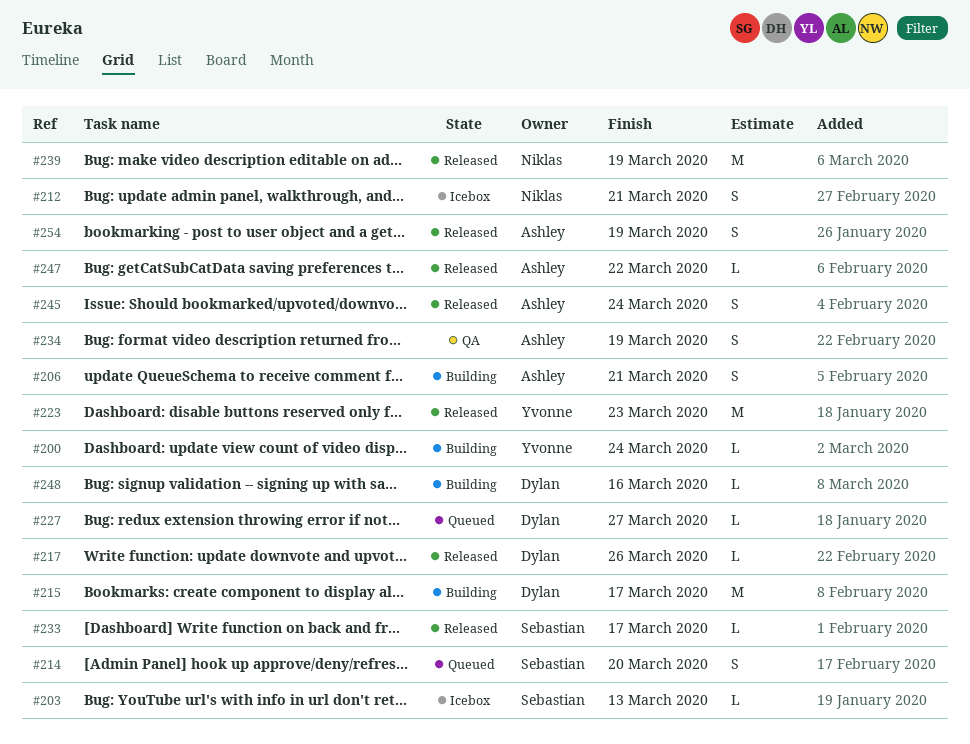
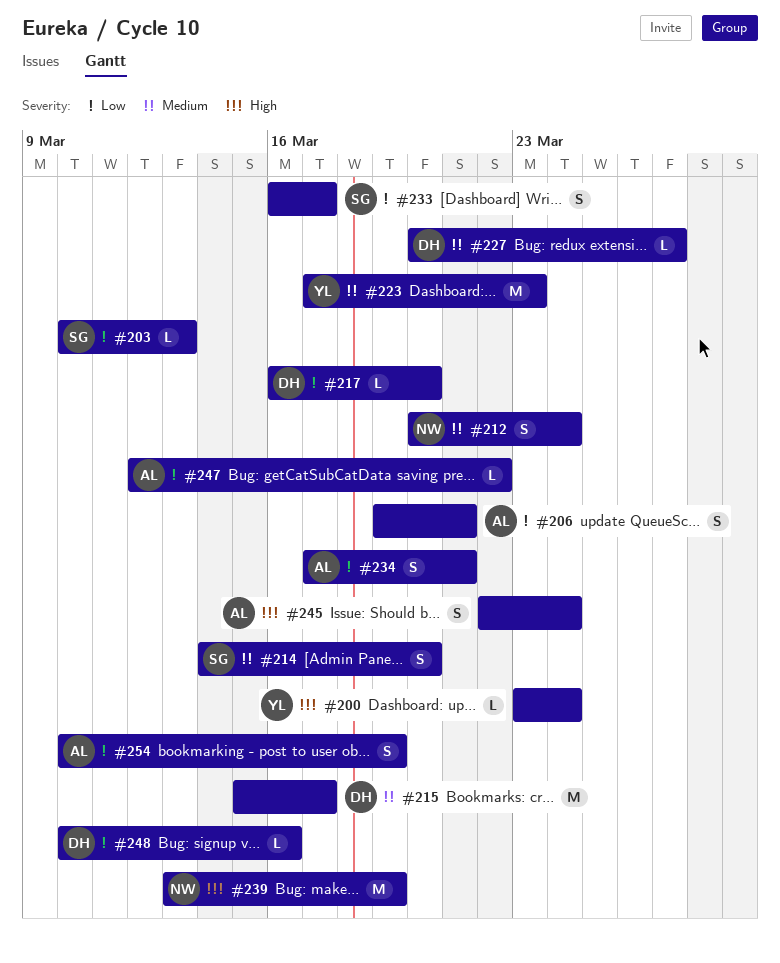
#212, due: Mar 21 -> Mar 24
#217, due: Mar 26 -> Mar 20
#233, estimate: L -> S
#234, due: Mar 19 -> Mar 21

